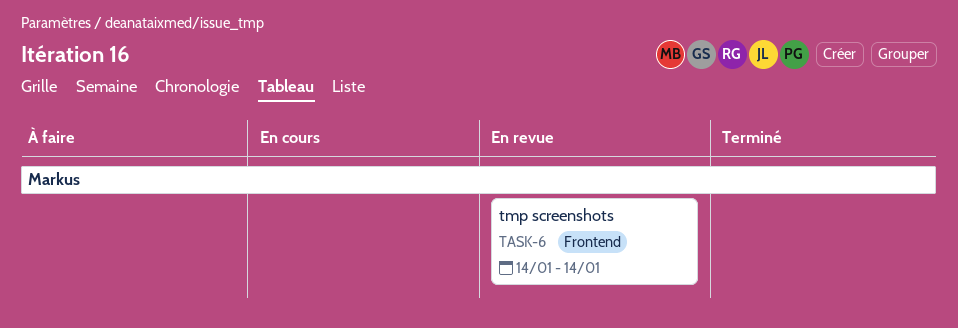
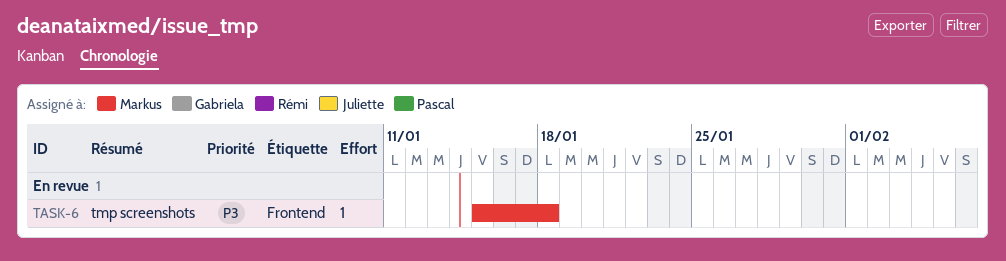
TASK-6, start: Jan 14 -> Jan 15
TASK-6, due: Jan 14 -> Jan 18

